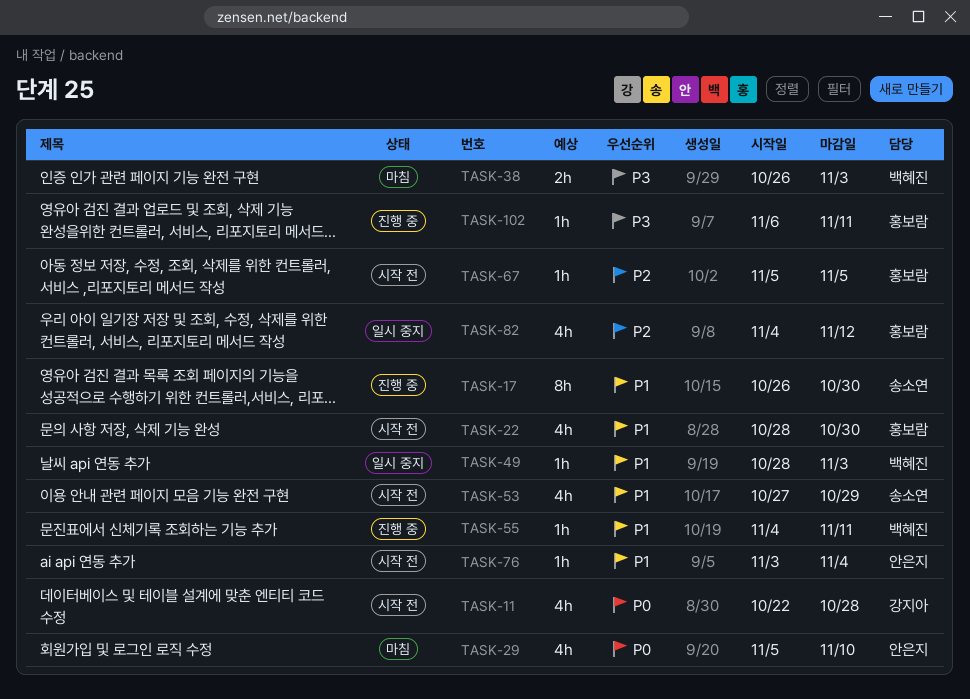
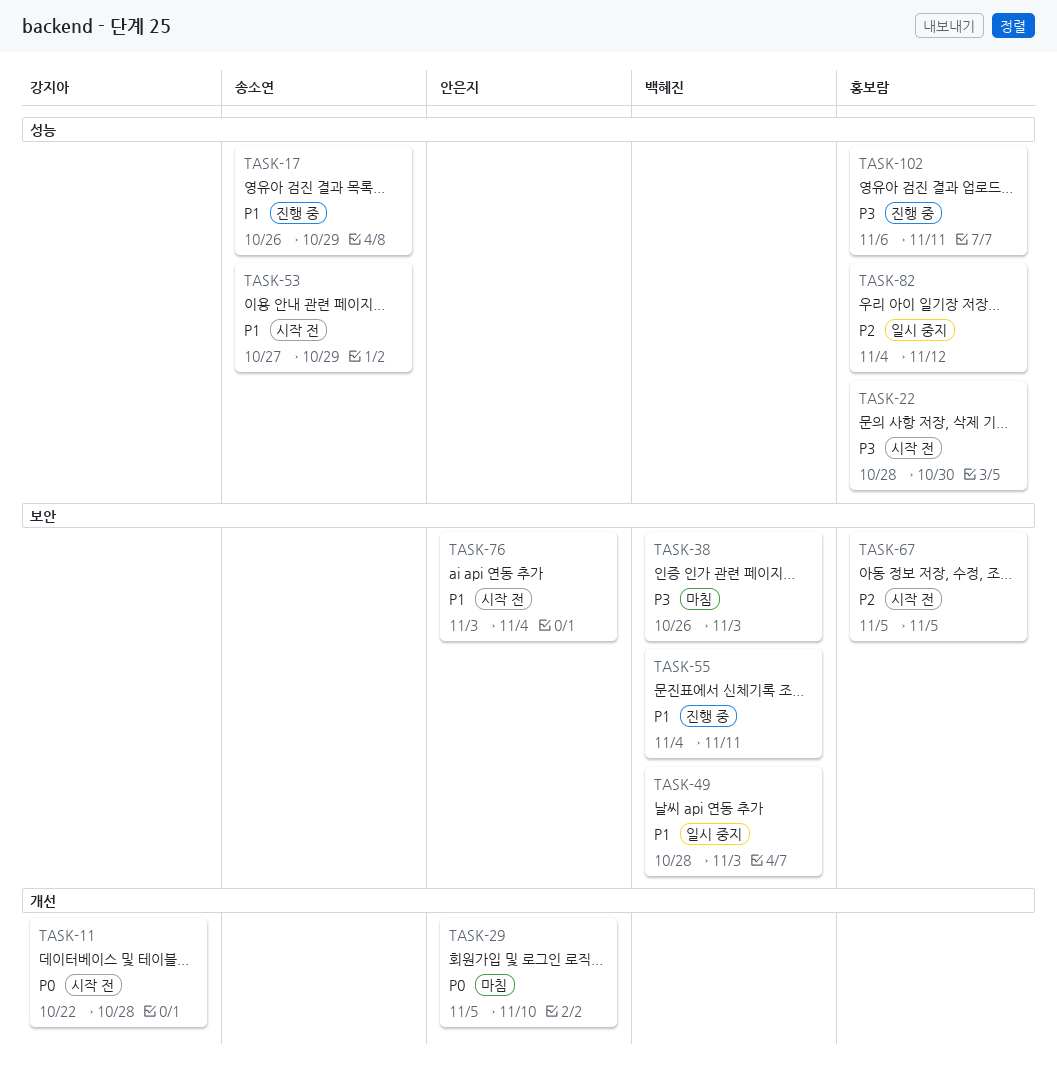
TASK-17, due: Oct 30 -> Oct 29
TASK-22, priority: P1 -> P3

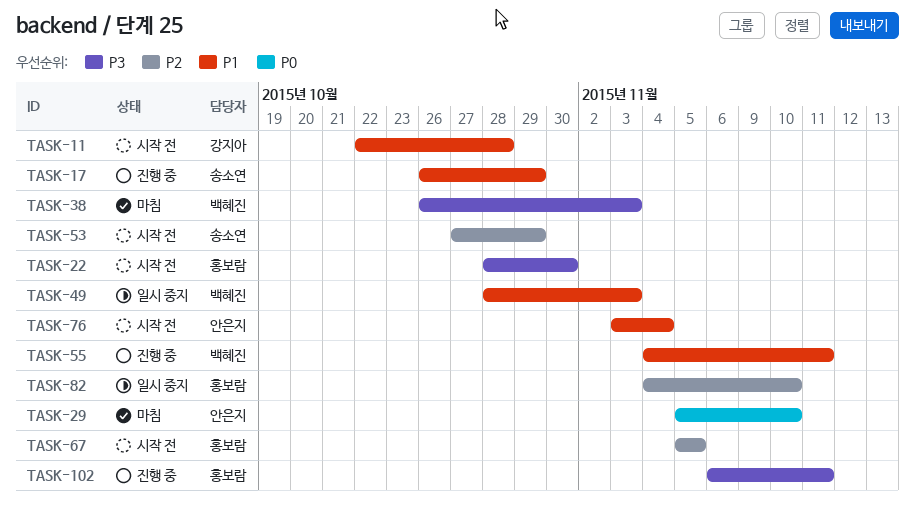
TASK-11, priority: P0 -> P1
TASK-53, priority: P1 -> P2
TASK-82, due: Nov 12 -> Nov 10

